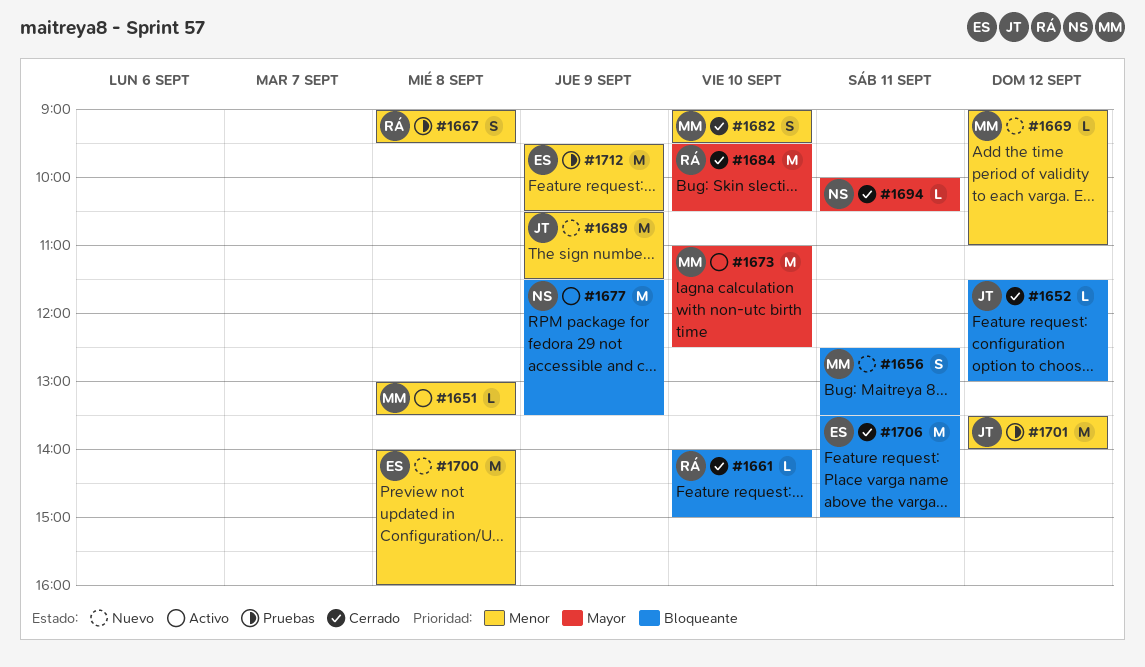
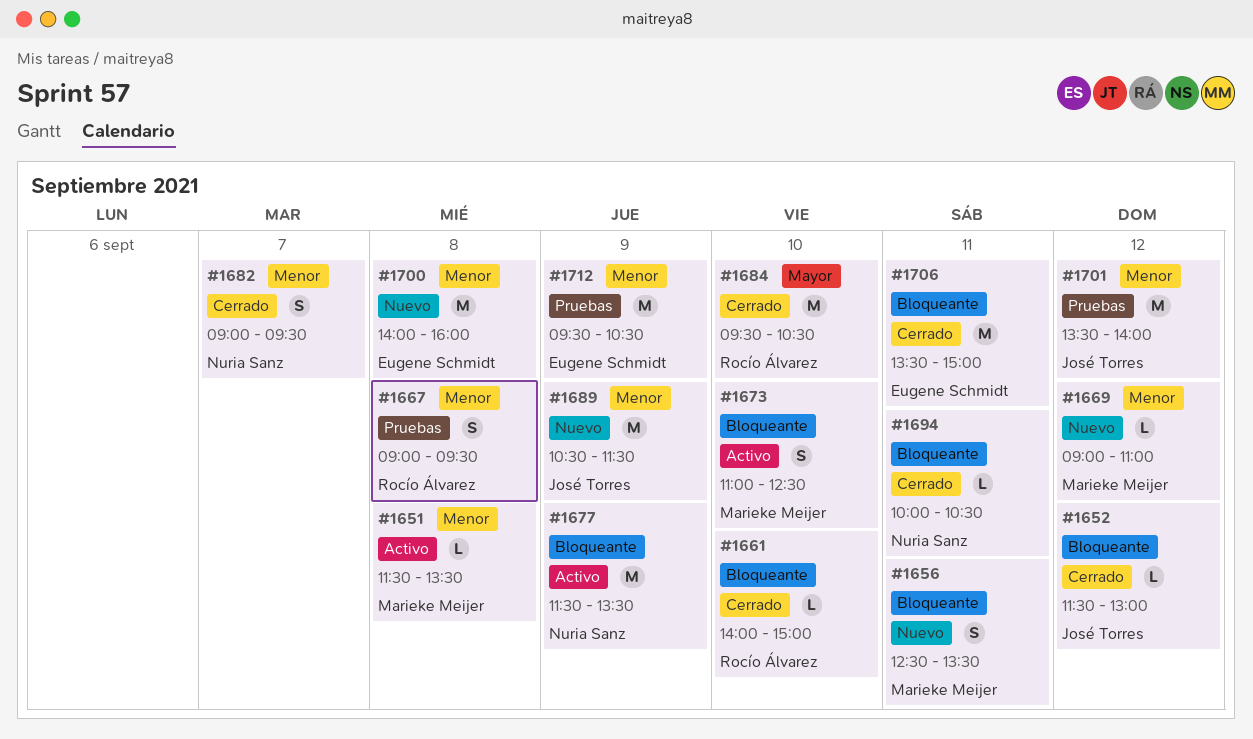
#1651, begins: 13:00 -> 11:30
#1673, priority: Mayor -> Bloqueante
#1673, estimate: M -> S
#1682, owner: Marieke Meijer -> Nuria Sanz
#1682, day: Sep 10 -> Sep 7
#1694, priority: Mayor -> Bloqueante

